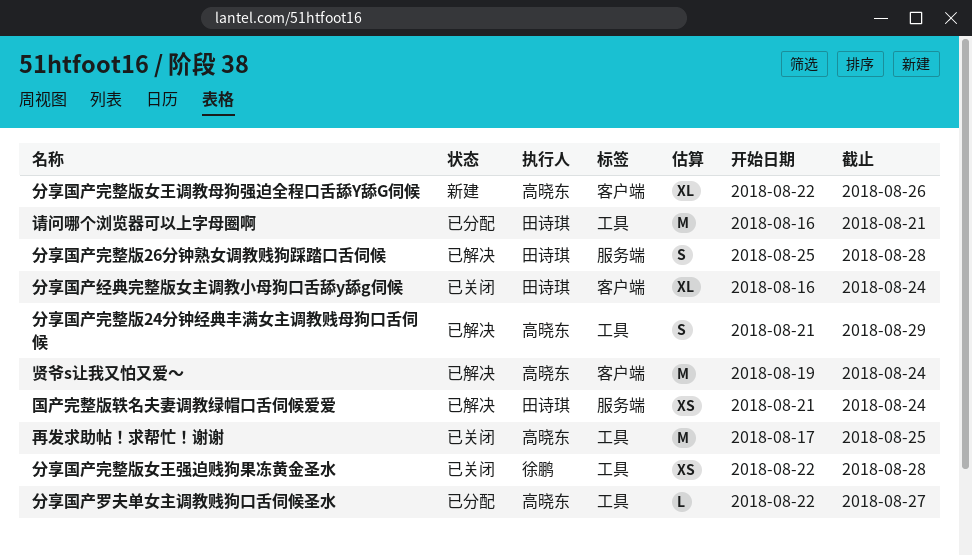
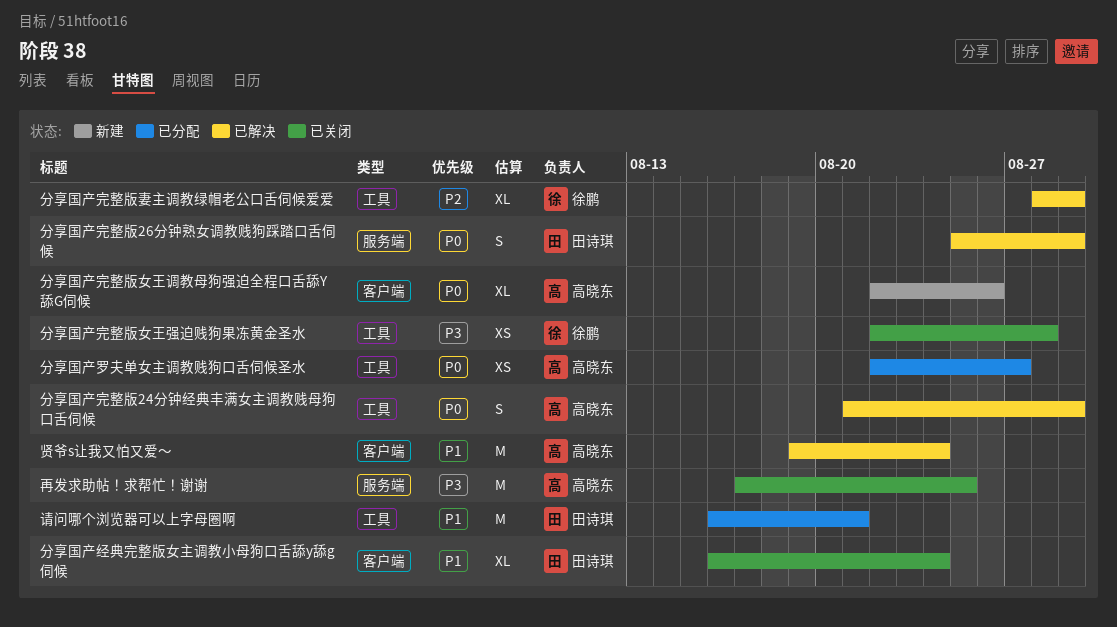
再发求助帖！求帮忙！谢谢, label: 工具 -> 服务端
分享国产完整版26分钟熟女调教贱狗踩踏口舌伺候, due: Aug 28 -> Aug 29
分享国产完整版妻主调教绿帽老公口舌伺候爱爱: none -> present
分享国产罗夫单女主调教贱狗口舌伺候圣水, estimate: L -> XS
国产完整版轶名夫妻调教绿帽口舌伺候爱爱: present -> none

